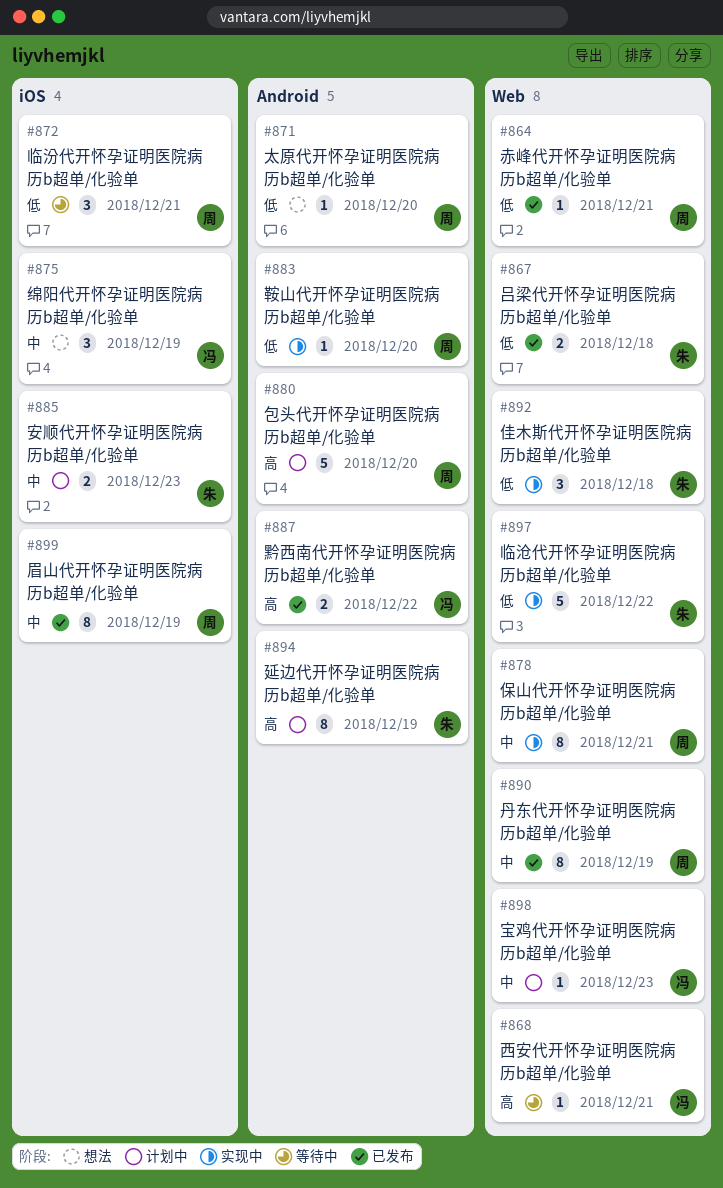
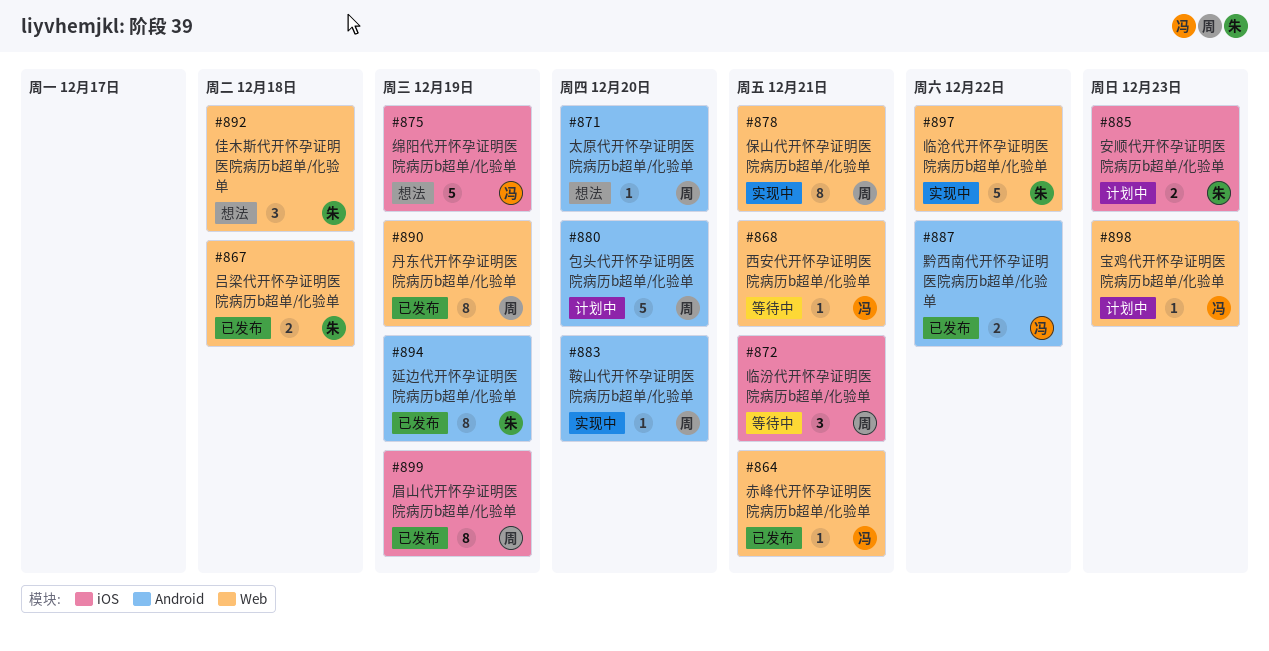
#864, owner: 周 -> 冯
#875, estimate: 3 -> 5
#892, status: 实现中 -> 想法
#894, status: 计划中 -> 已发布

